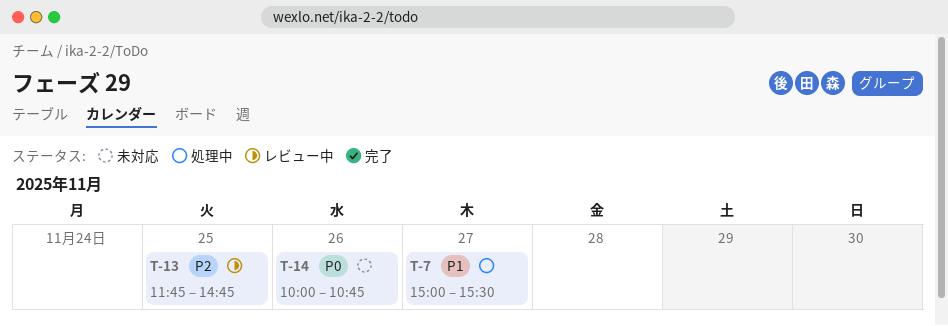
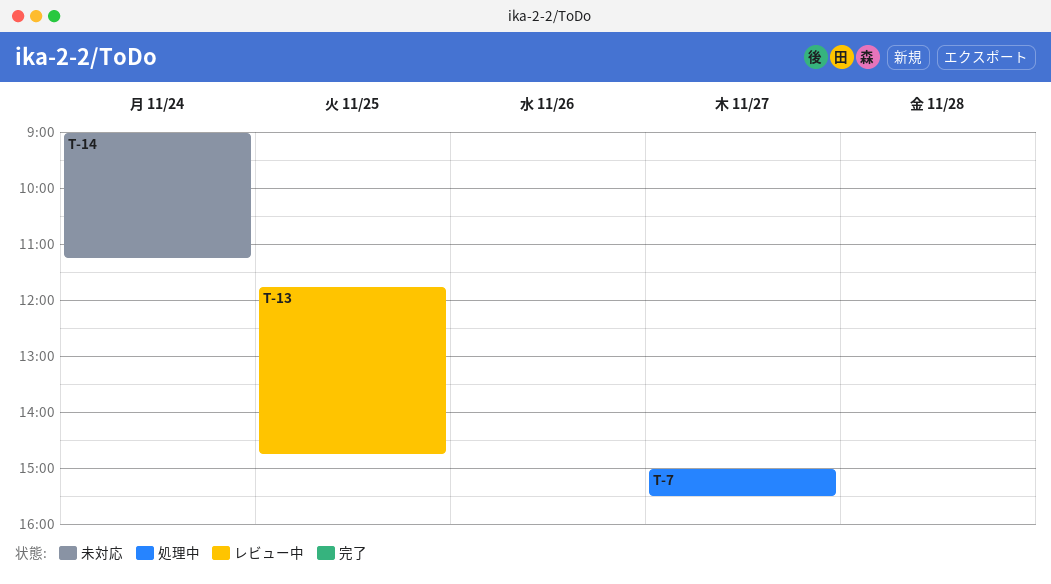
T-14, day: Nov 26 -> Nov 24
T-14, begins: 10:00 -> 09:00
T-14, ends: 10:45 -> 11:15

